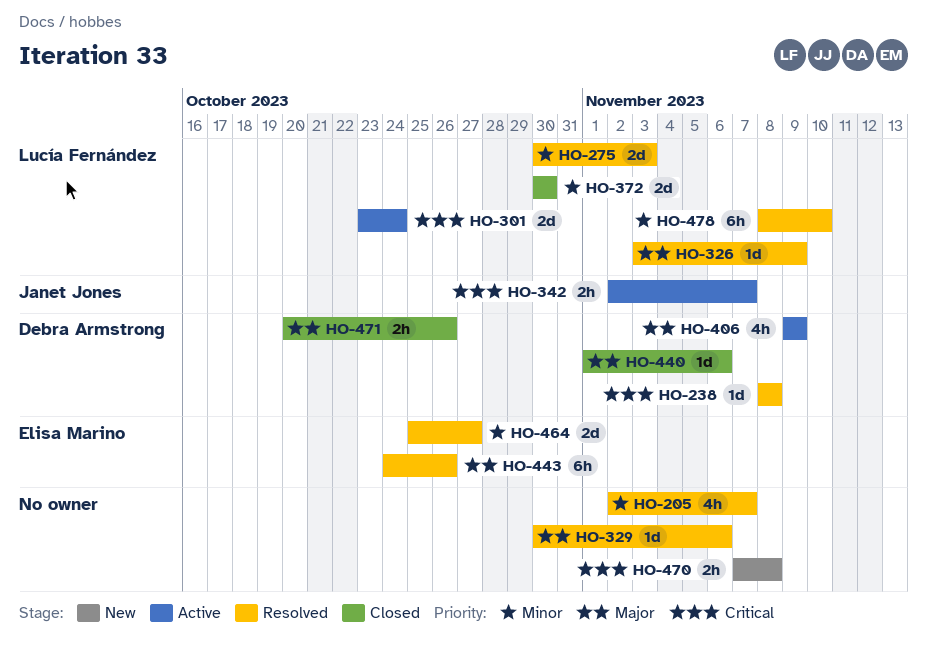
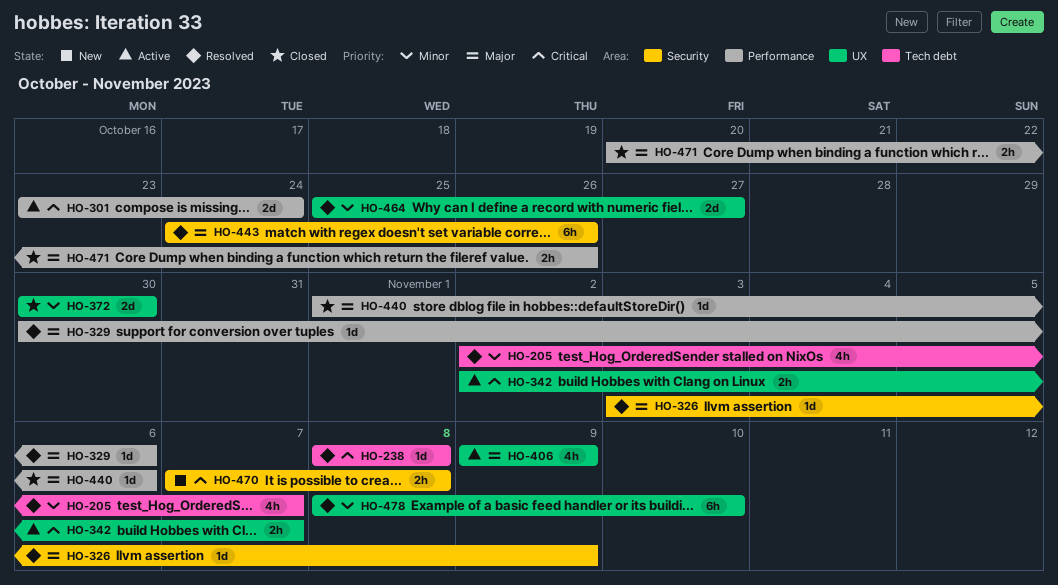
HO-275: present -> none

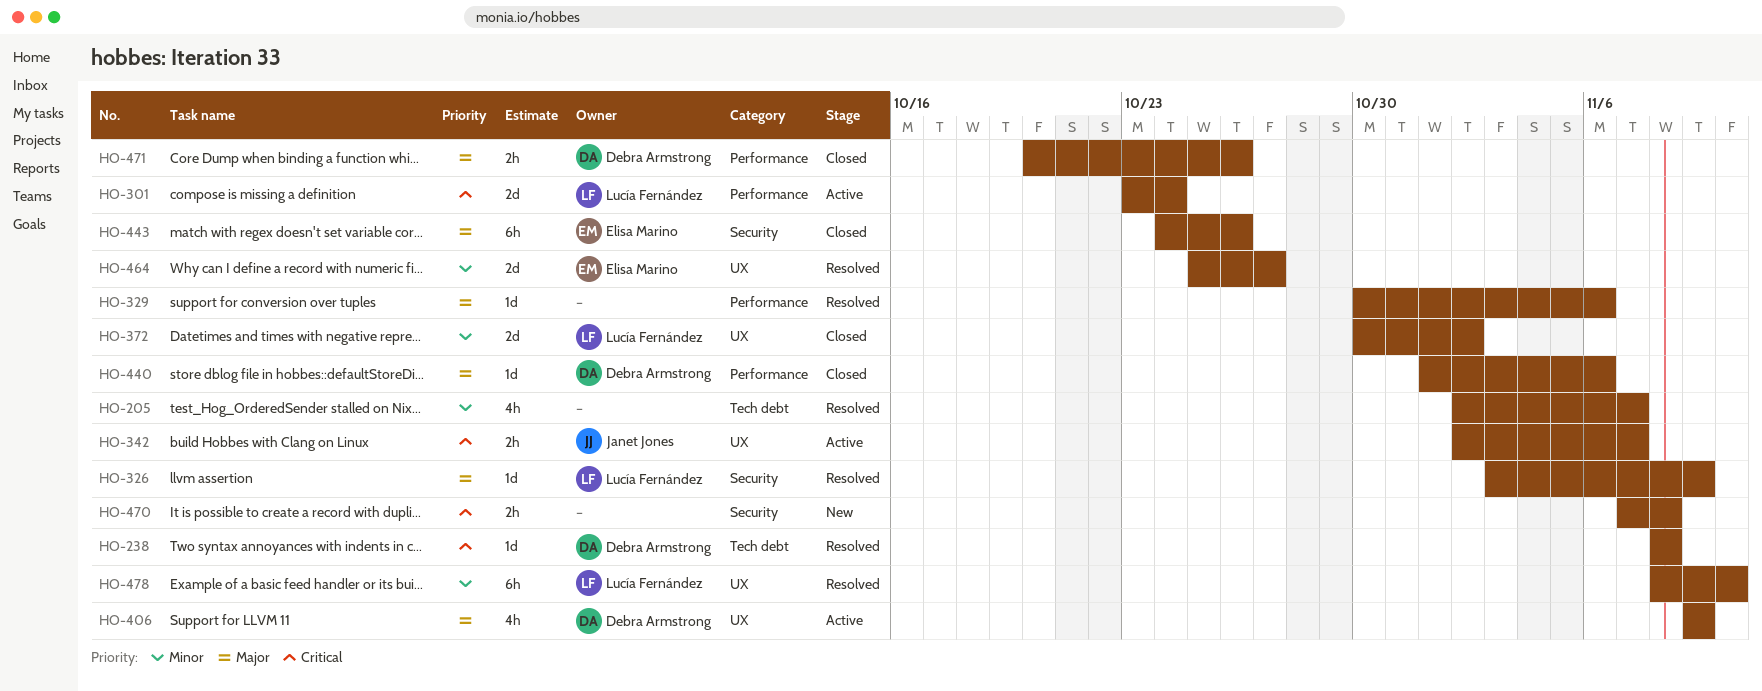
HO-372, due: Oct 30 -> Nov 2
HO-443, status: Resolved -> Closed

